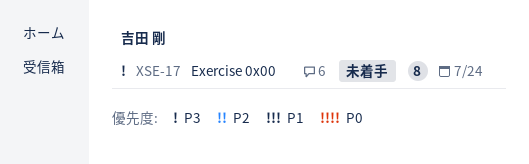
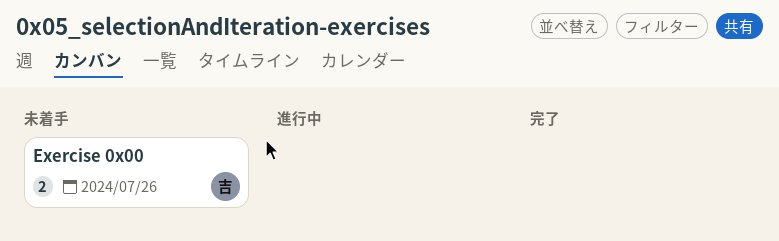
Exercise 0x00, estimate: 8 -> 2
Exercise 0x00, due: Jul 24 -> Jul 26

